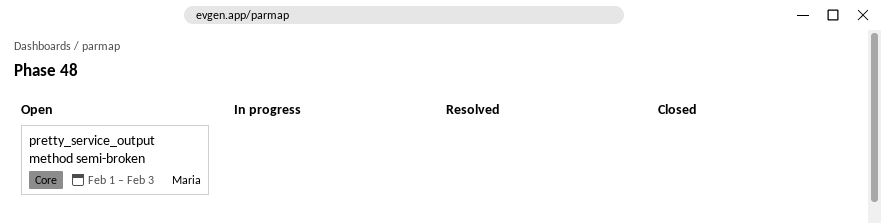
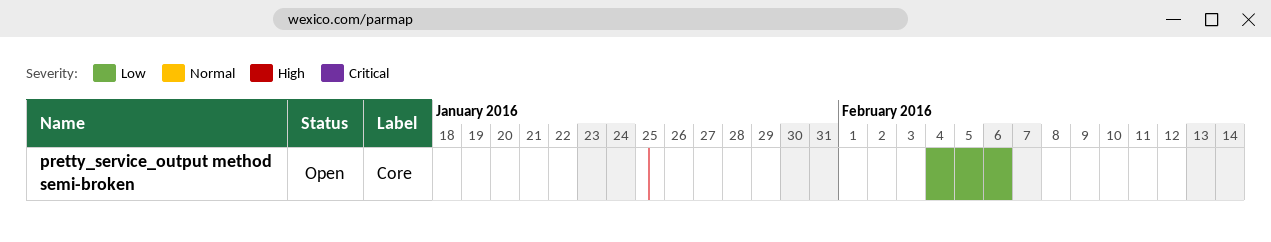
pretty_service_output method semi-broken, start: Feb 1 -> Feb 4
pretty_service_output method semi-broken, due: Feb 3 -> Feb 6

